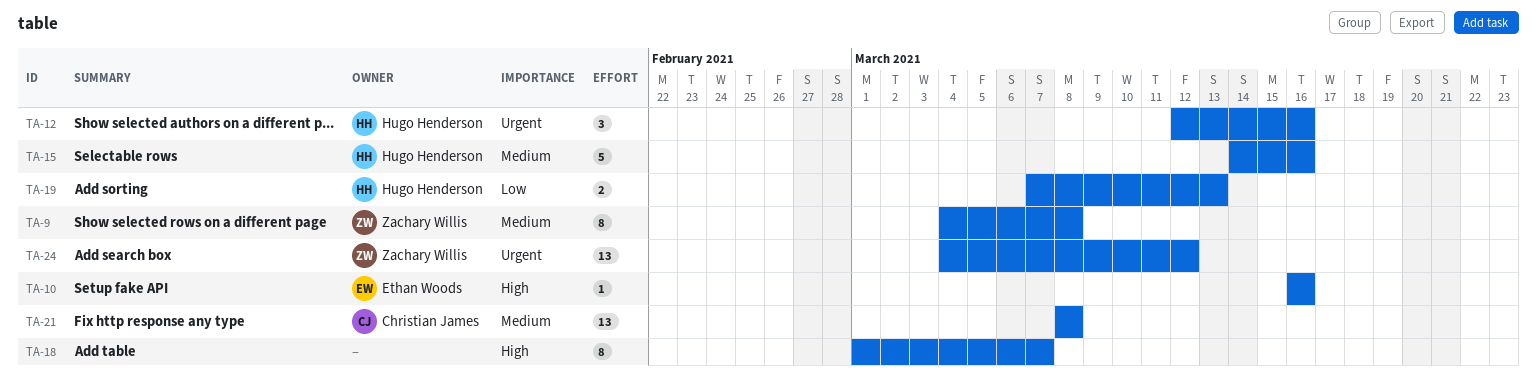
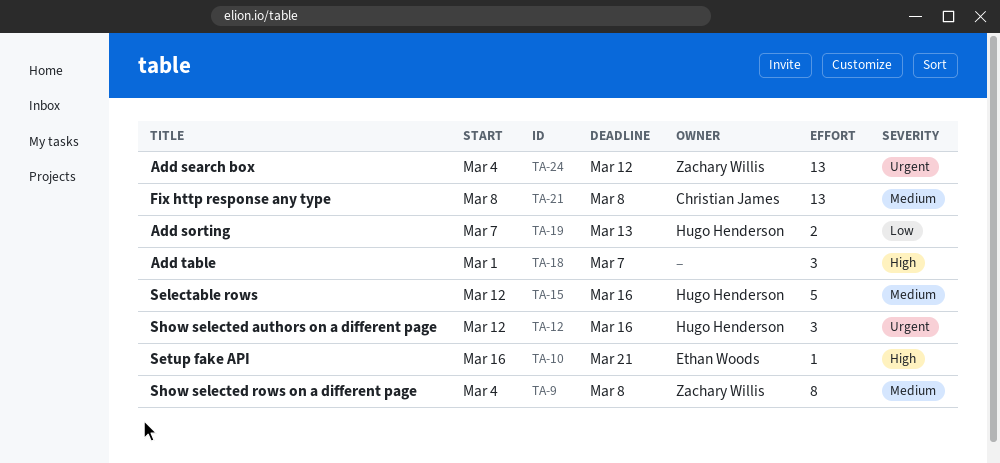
TA-10, due: Mar 16 -> Mar 21
TA-15, start: Mar 14 -> Mar 12
TA-18, estimate: 8 -> 3

